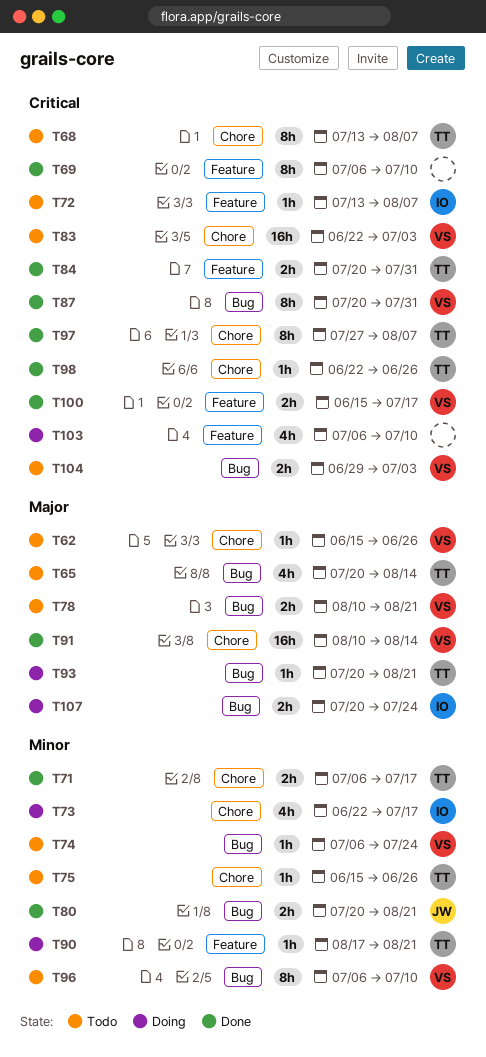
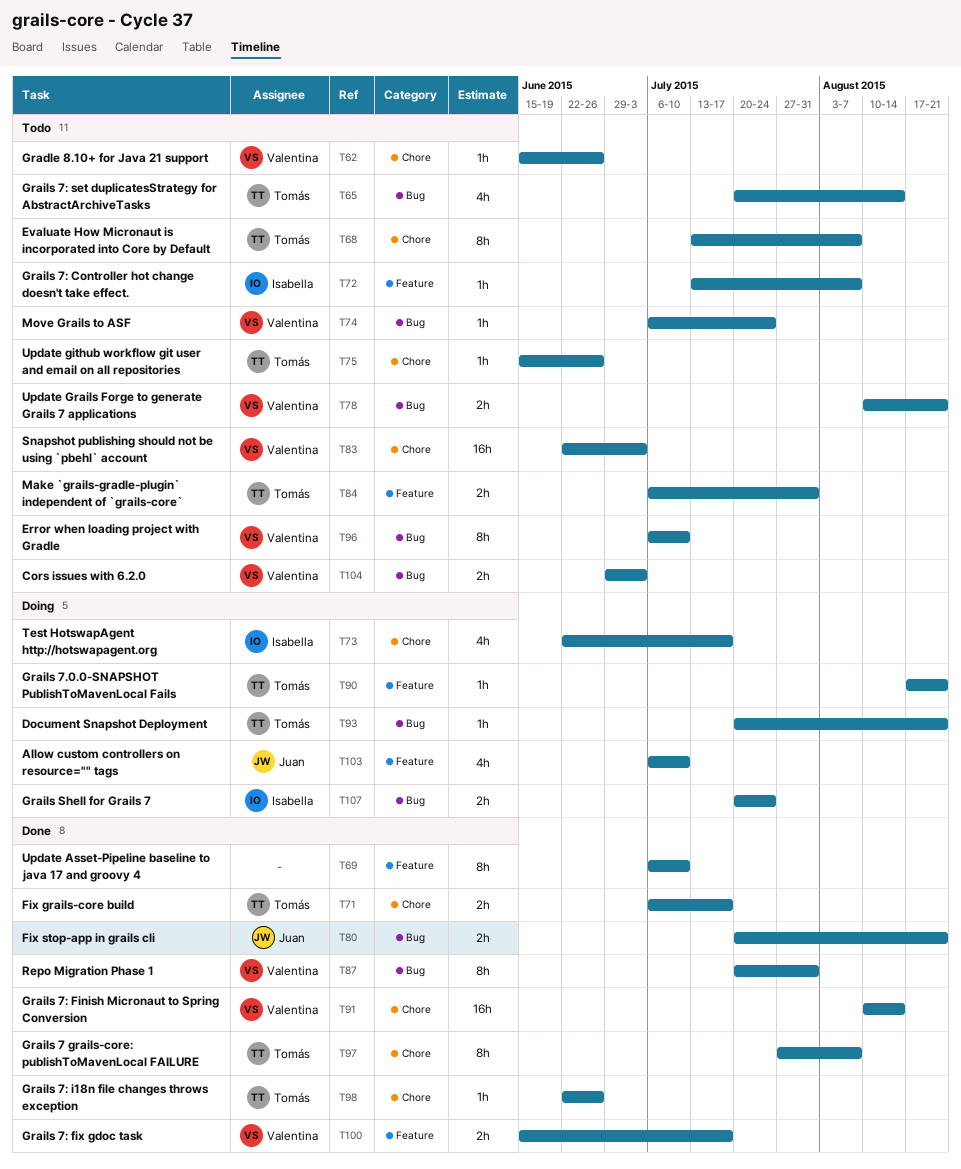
T84, status: Done -> Todo
T84, start: Jul 20 -> Jul 6
T103, owner: none -> Juan

